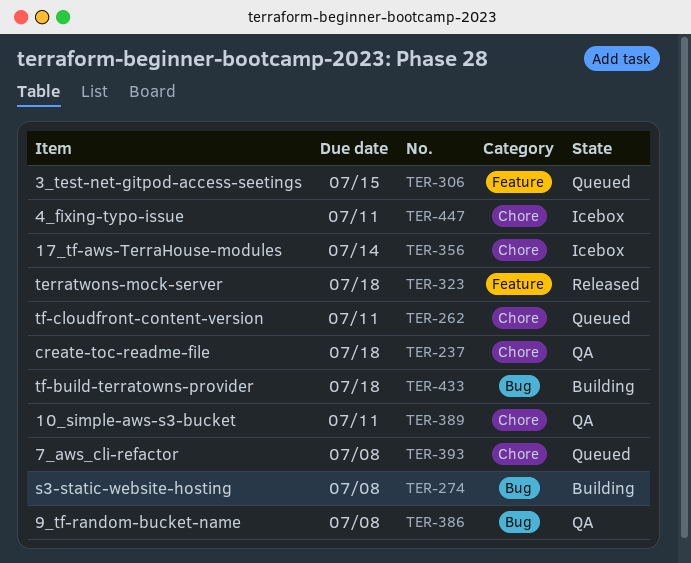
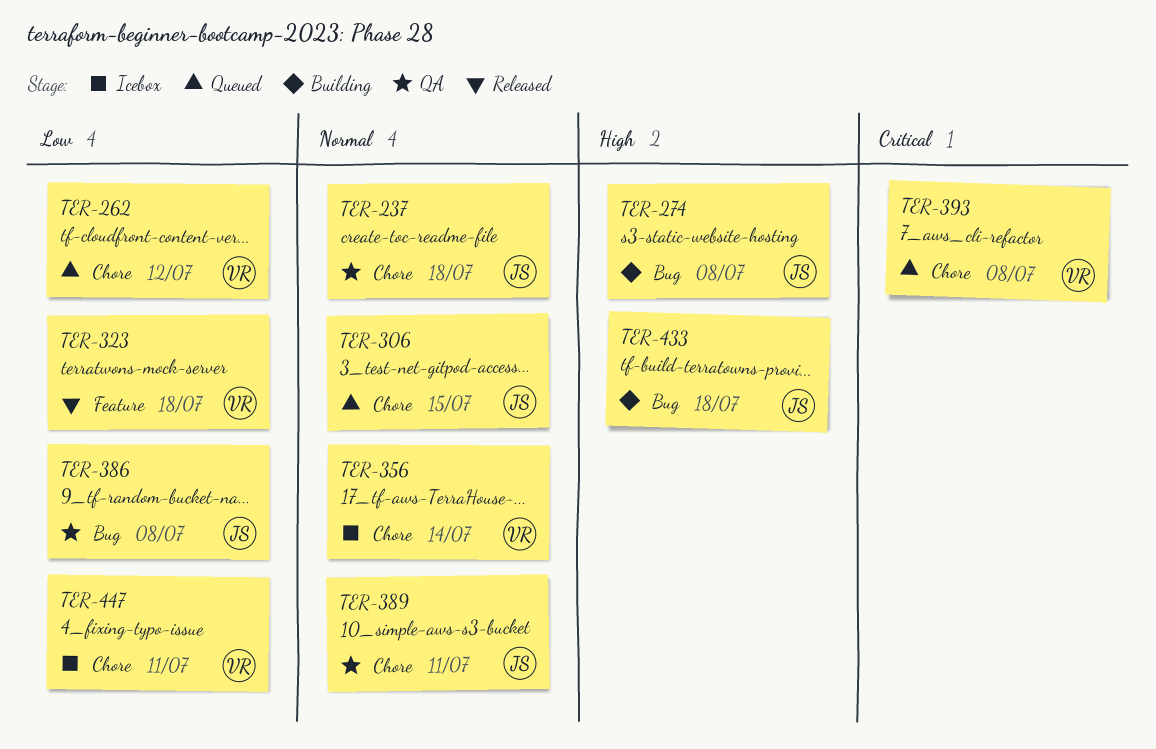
TER-262, due: Jul 11 -> Jul 12
TER-306, label: Feature -> Chore

